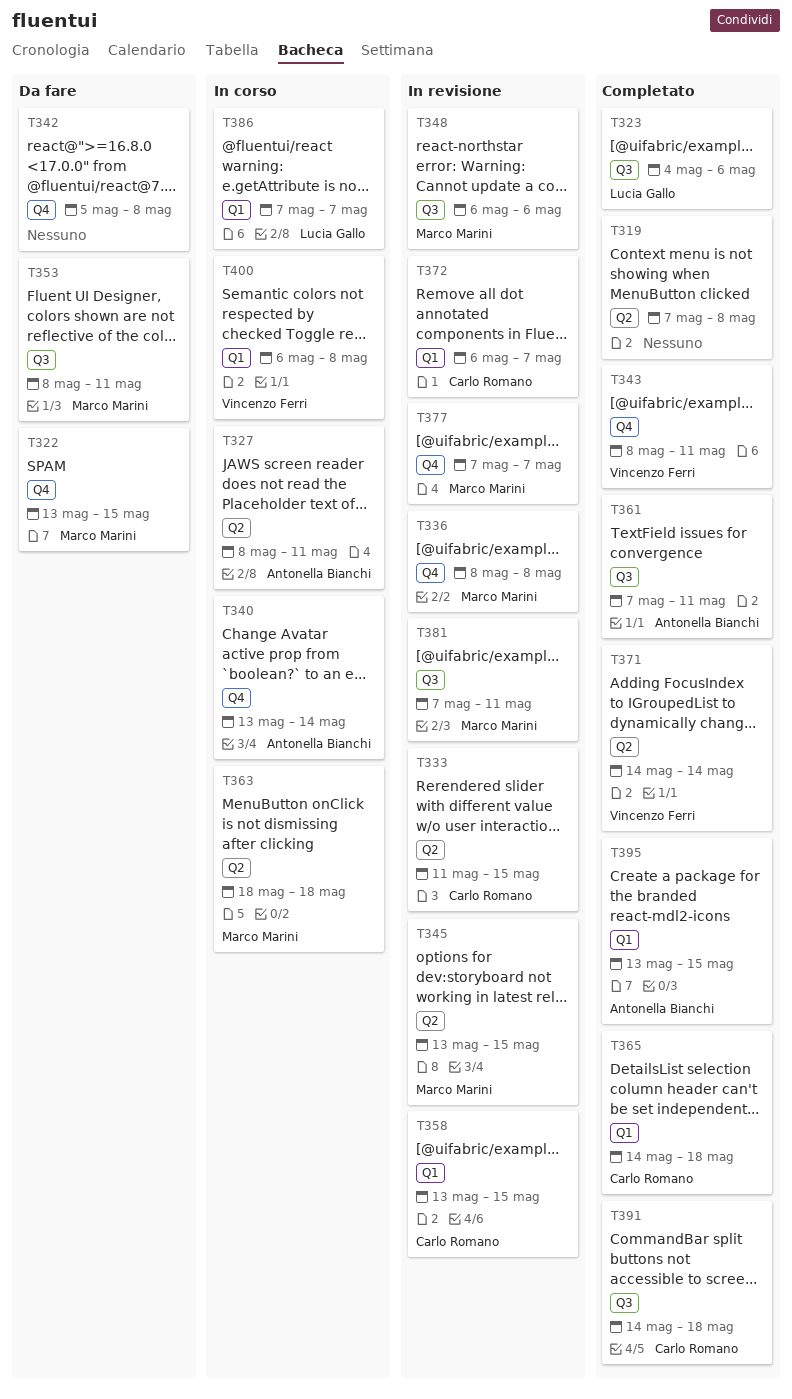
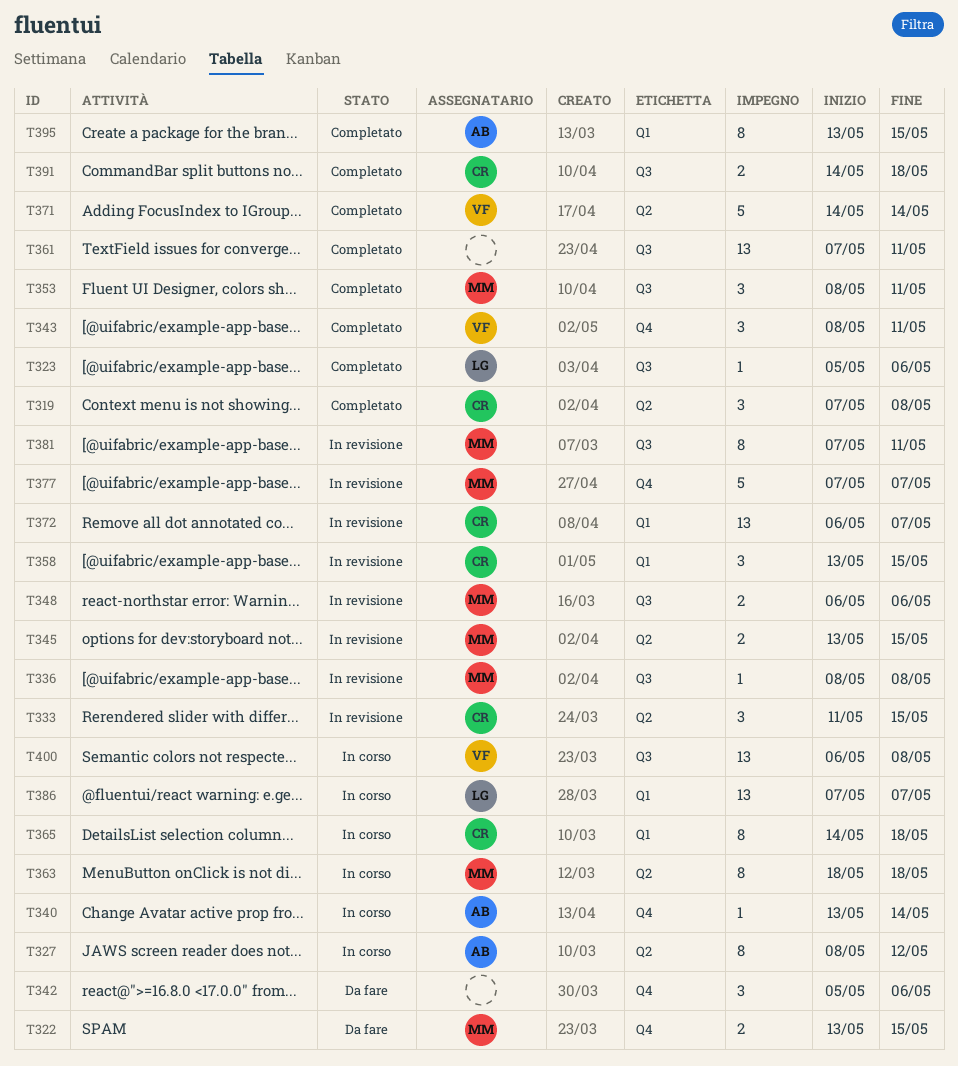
T319, owner: none -> Carlo Romano
T323, start: May 4 -> May 5
T327, due: May 11 -> May 12
T336, label: Q4 -> Q3
T342, due: May 8 -> May 6
T353, status: Da fare -> Completato
T361, owner: Antonella Bianchi -> none
T365, status: Completato -> In corso
T400, label: Q1 -> Q3

